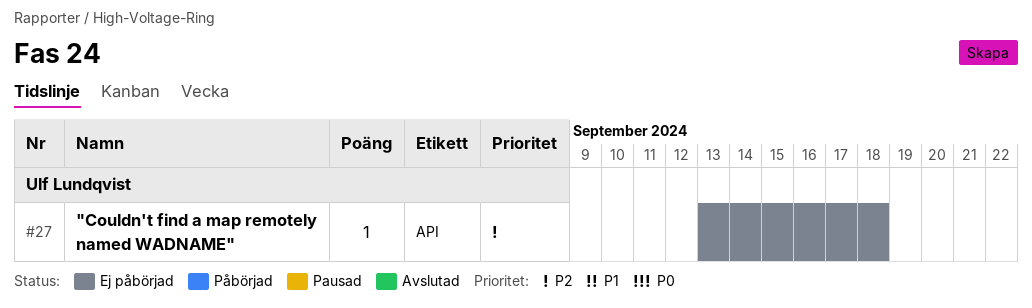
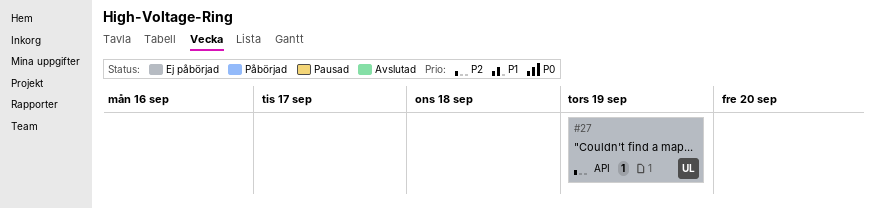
#27, due: Sep 18 -> Sep 19

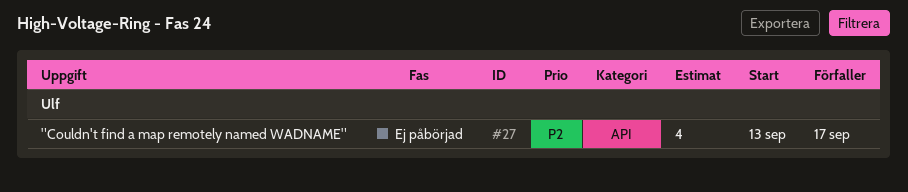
#27, estimate: 1 -> 4
#27, due: Sep 19 -> Sep 17

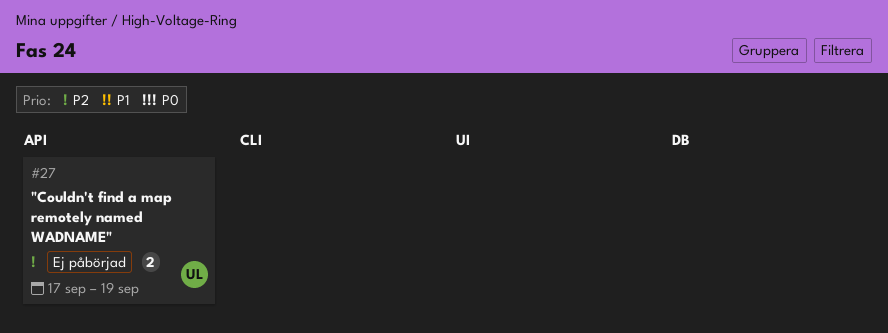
#27, estimate: 4 -> 2
#27, start: Sep 13 -> Sep 17
#27, due: Sep 17 -> Sep 19

